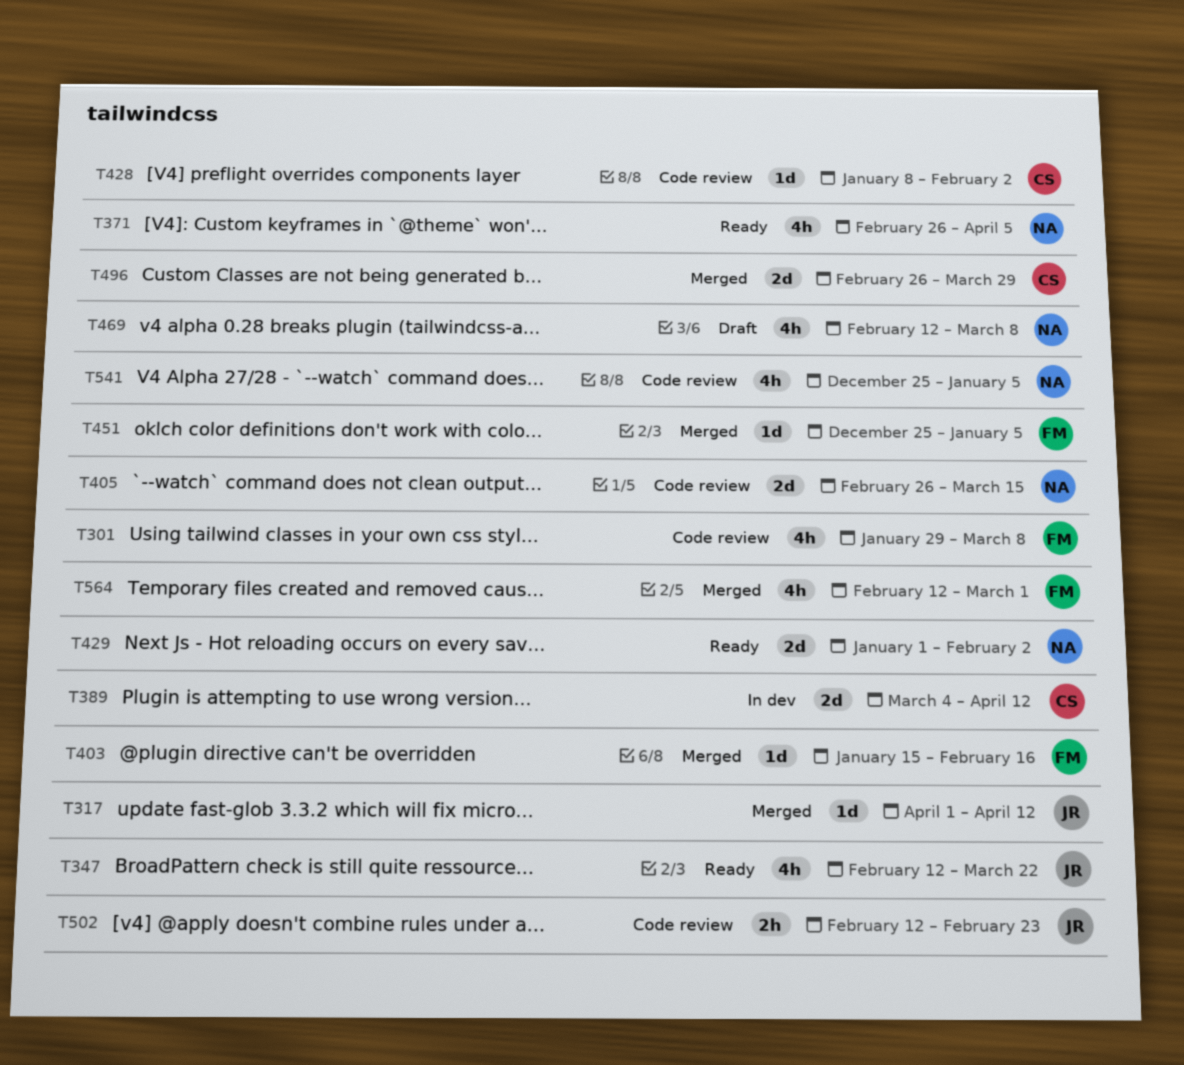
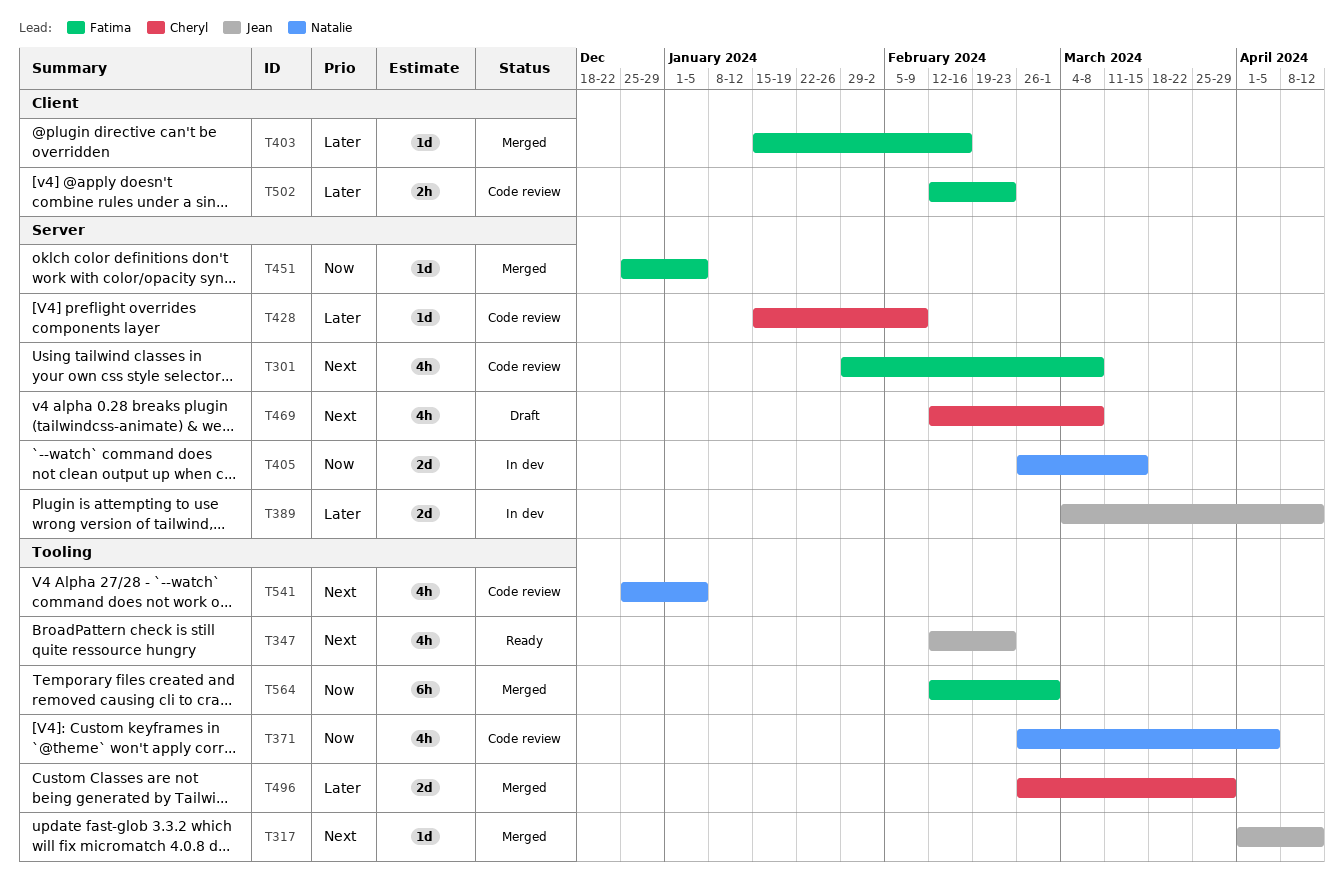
T347, due: Mar 22 -> Feb 23
T371, status: Ready -> Code review
T389, owner: Cheryl -> Jean
T405, status: Code review -> In dev
T428, start: Jan 8 -> Jan 15
T428, due: Feb 2 -> Feb 9
T429: present -> none
T469, owner: Natalie -> Cheryl
T502, owner: Jean -> Fatima
T564, estimate: 4h -> 6h

